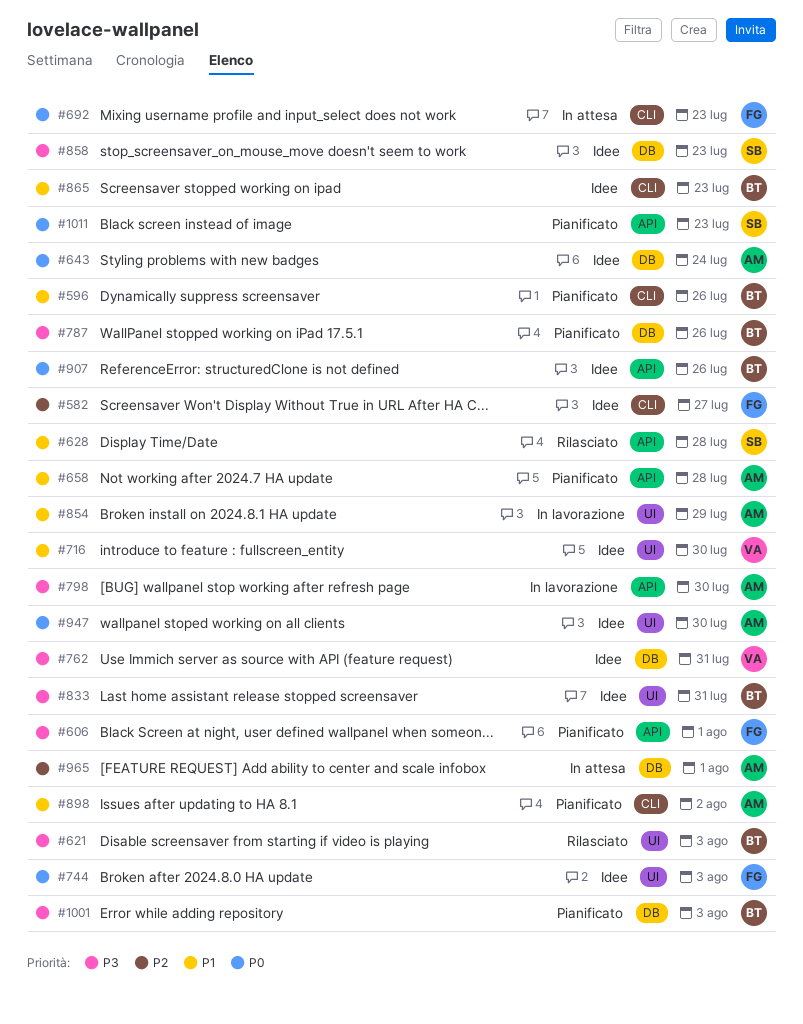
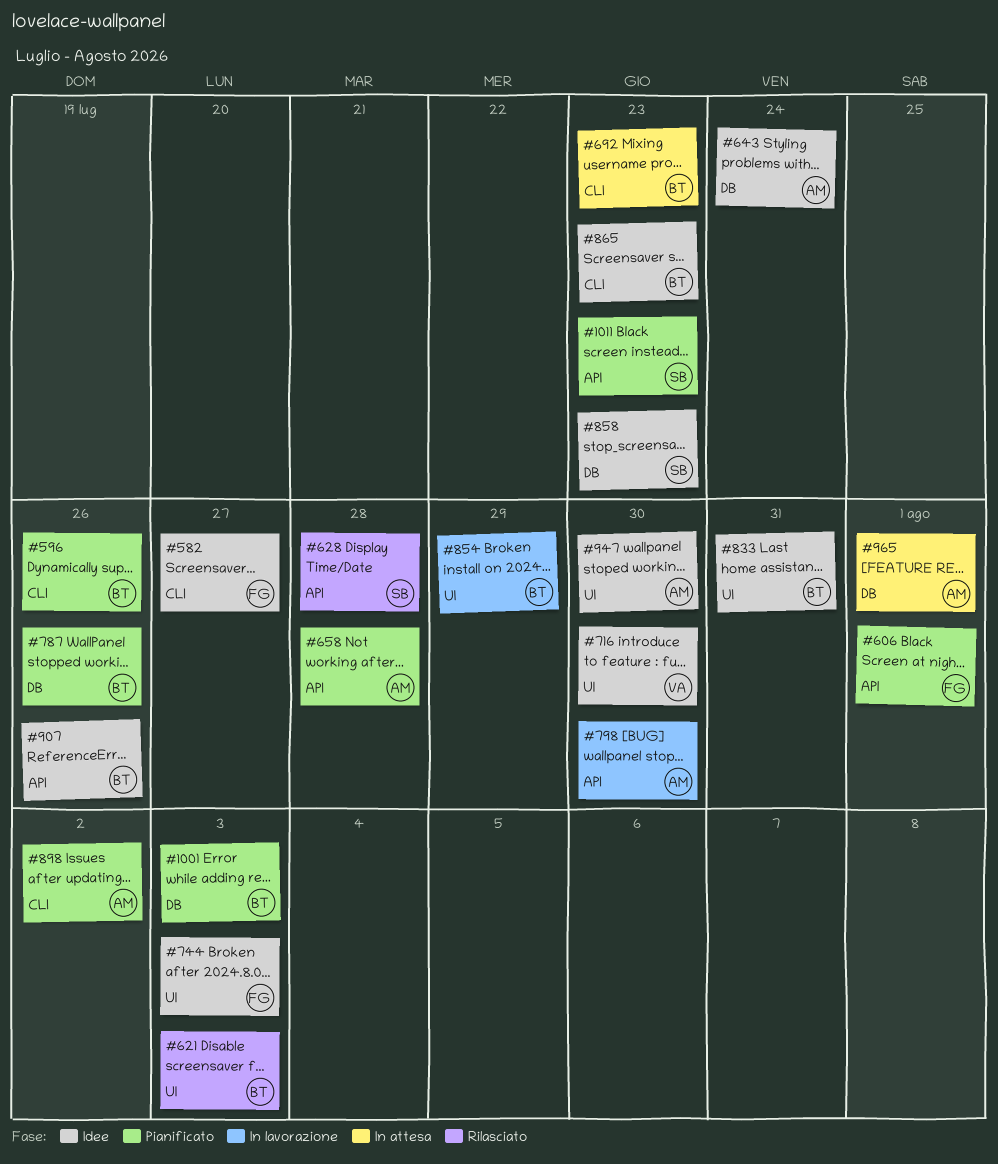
#692, owner: FG -> BT
#762: present -> none
#854, owner: AM -> BT

